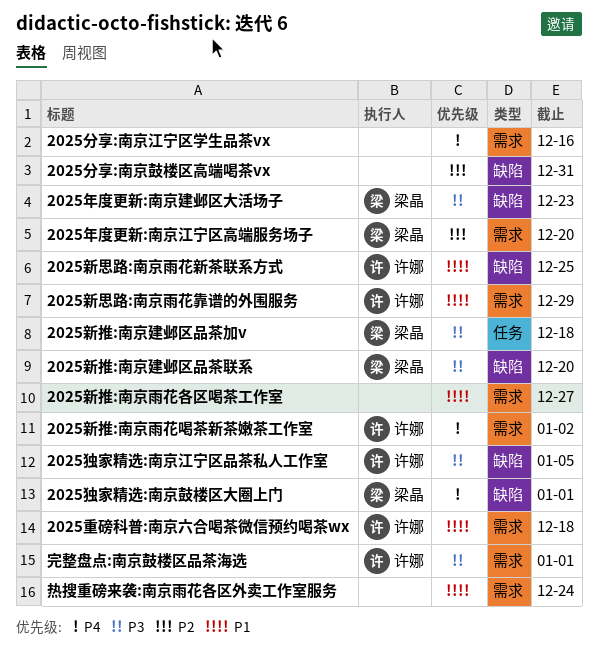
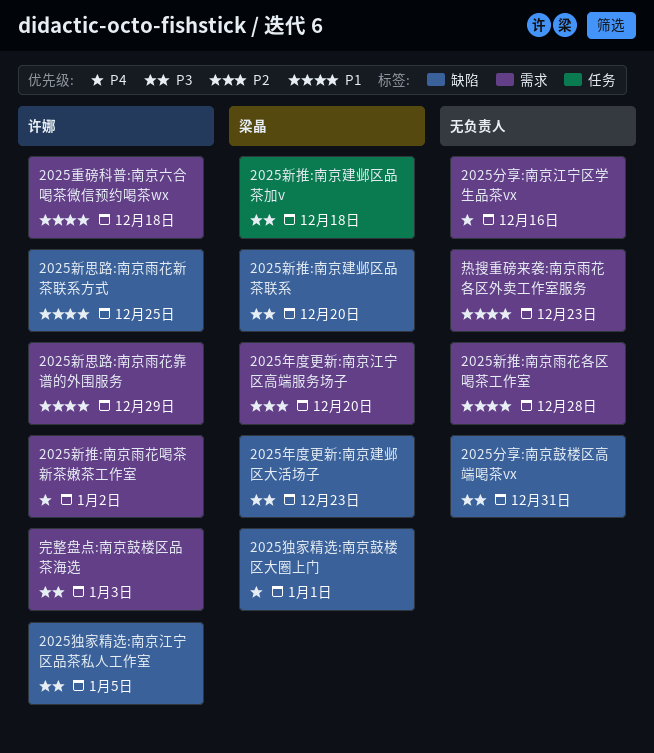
2025分享:南京鼓楼区高端喝茶vx, priority: P2 -> P3
2025新推:南京雨花各区喝茶工作室, due: Dec 27 -> Dec 28
完整盘点:南京鼓楼区品茶海选, due: Jan 1 -> Jan 3
热搜重磅来袭:南京雨花各区外卖工作室服务, due: Dec 24 -> Dec 23

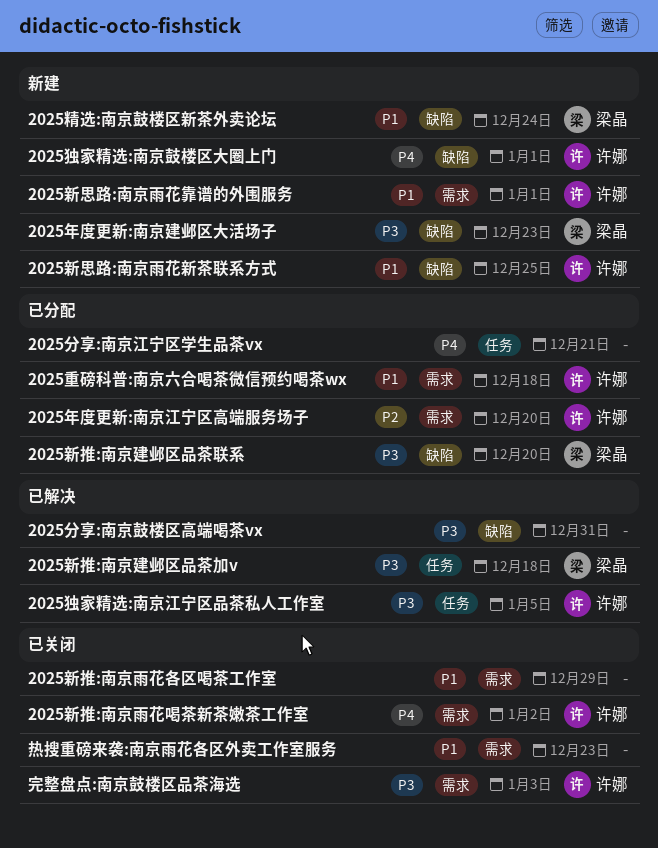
2025分享:南京江宁区学生品茶vx, label: 需求 -> 任务
2025分享:南京江宁区学生品茶vx, due: Dec 16 -> Dec 21
2025年度更新:南京江宁区高端服务场子, owner: 梁晶 -> 许娜
2025新思路:南京雨花靠谱的外围服务, due: Dec 29 -> Jan 1
2025新推:南京雨花各区喝茶工作室, due: Dec 28 -> Dec 29
2025独家精选:南京江宁区品茶私人工作室, label: 缺陷 -> 任务
2025独家精选:南京鼓楼区大圈上门, owner: 梁晶 -> 许娜
2025精选:南京鼓楼区新茶外卖论坛: none -> present

